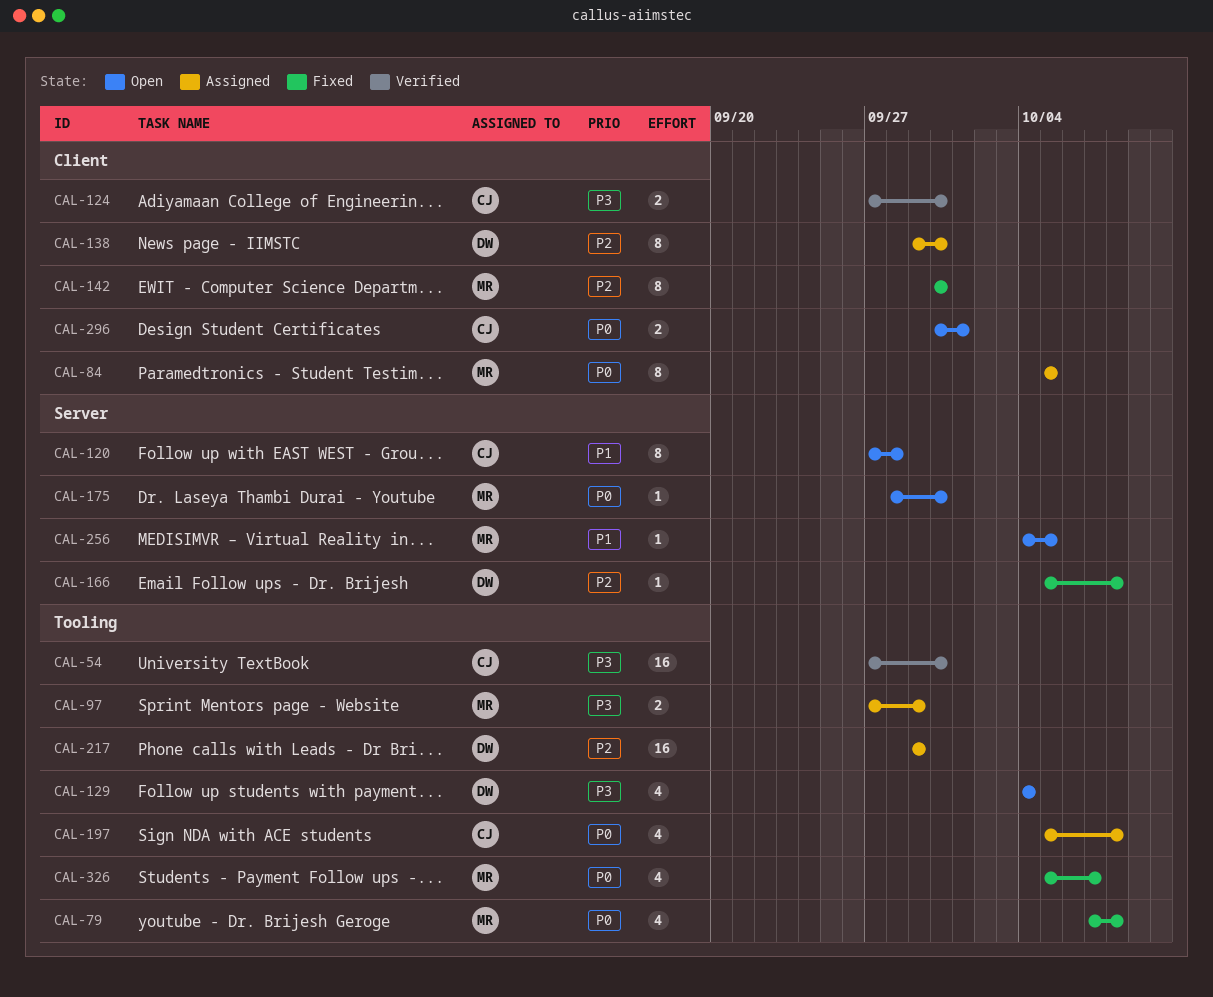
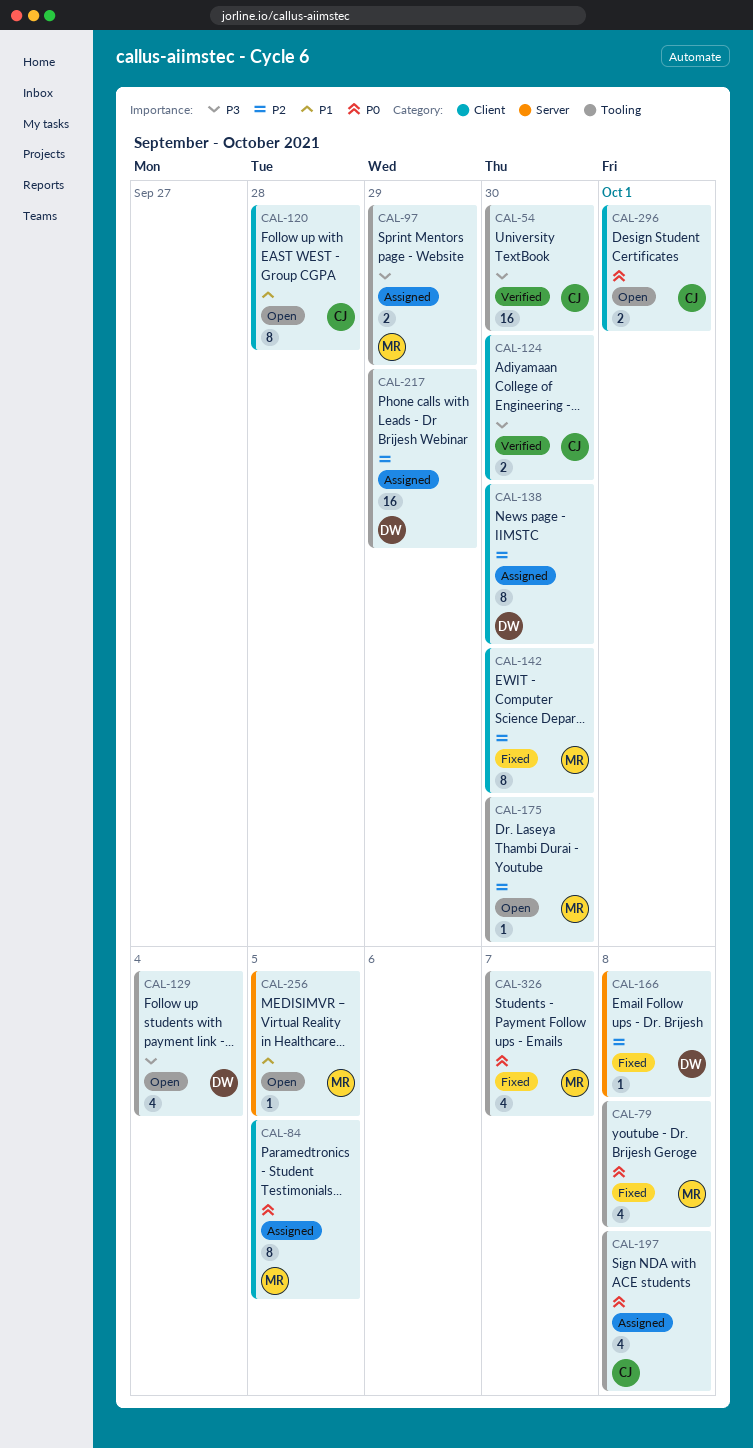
CAL-120, label: Server -> Client
CAL-175, priority: P0 -> P2
CAL-175, label: Server -> Tooling

